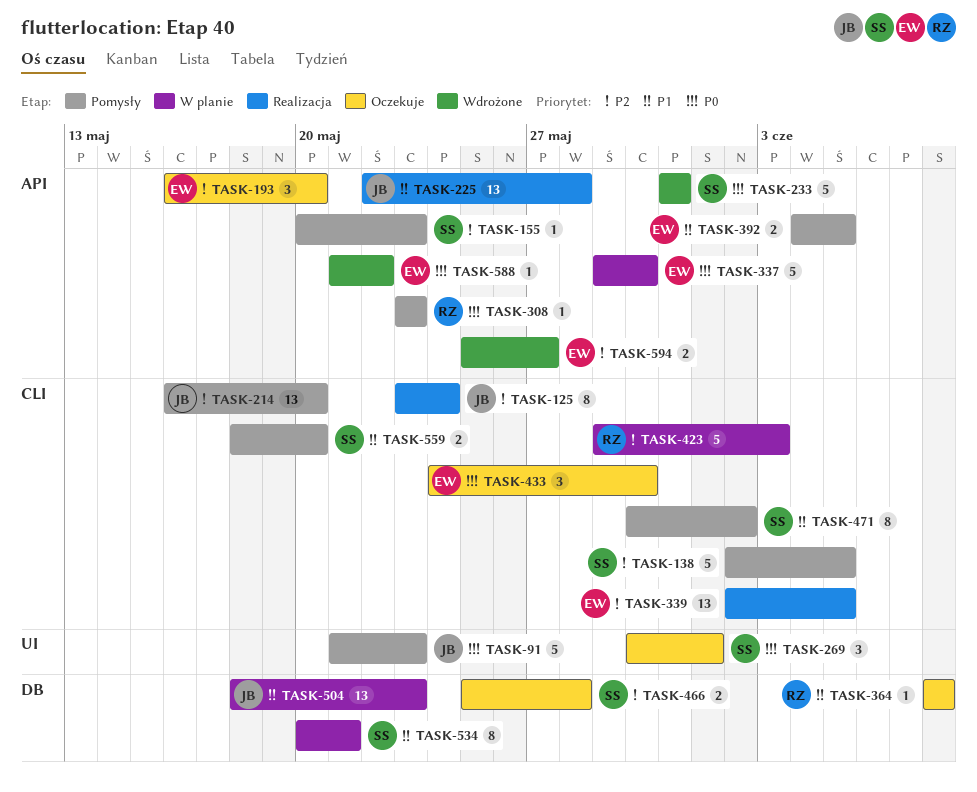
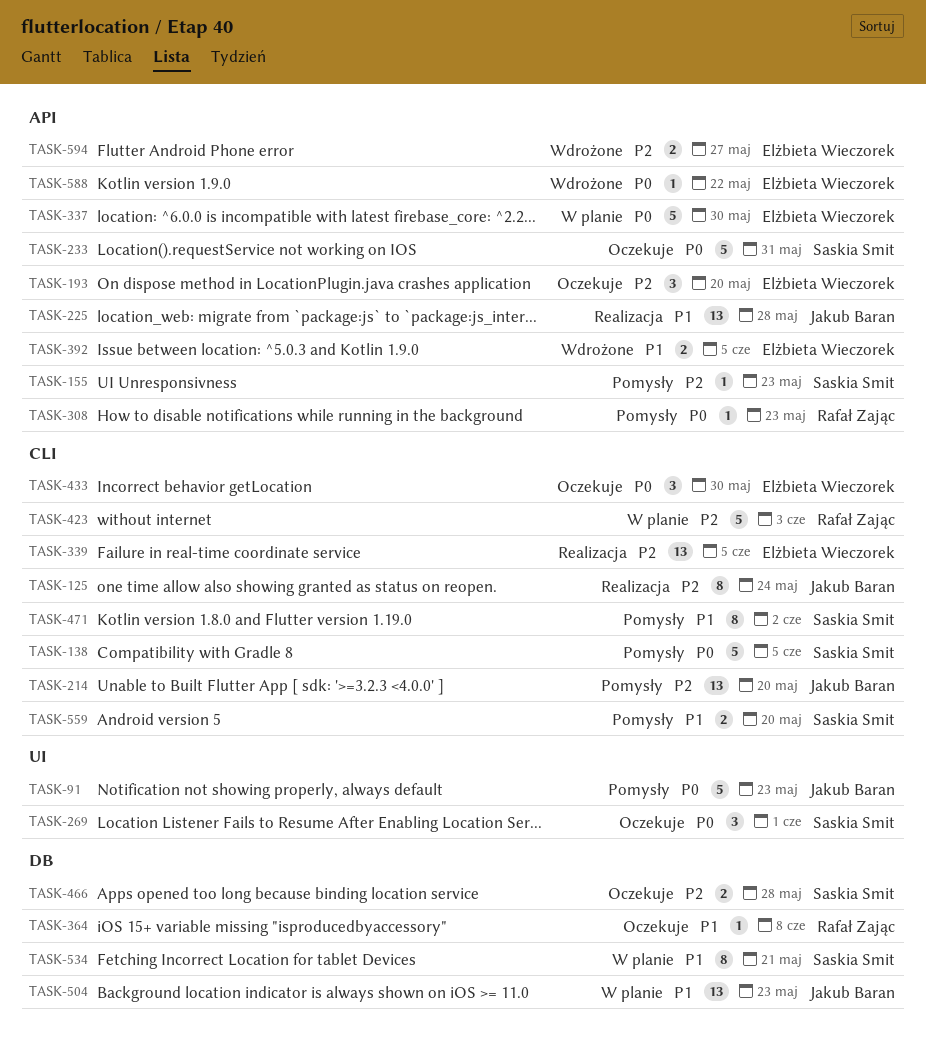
TASK-138, priority: P2 -> P0
TASK-233, status: Wdrożone -> Oczekuje
TASK-392, status: Pomysły -> Wdrożone

